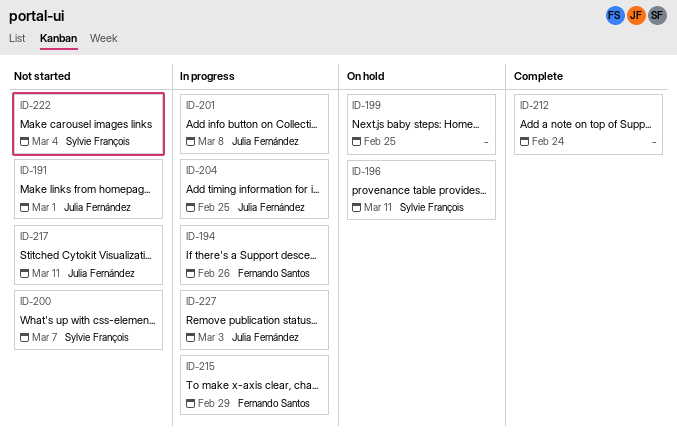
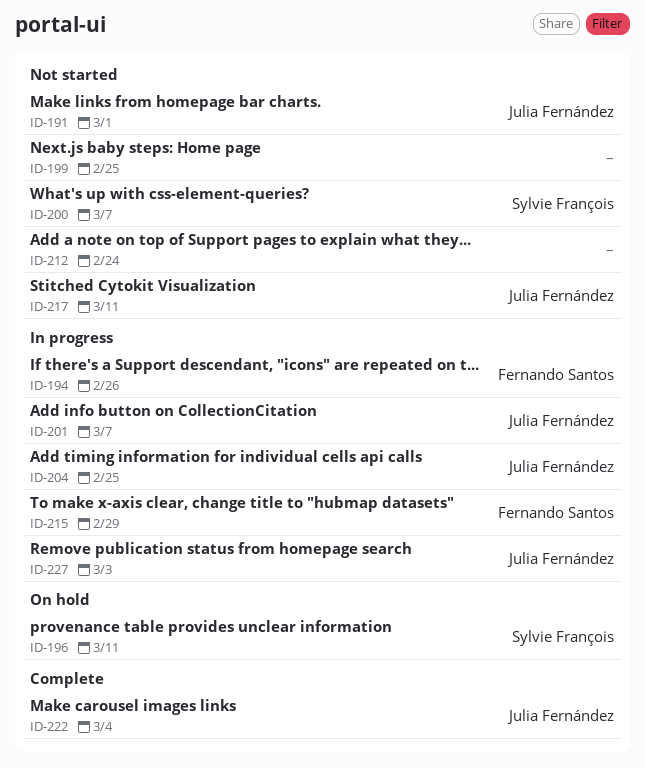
ID-199, status: On hold -> Not started
ID-201, due: Mar 8 -> Mar 7
ID-212, status: Complete -> Not started
ID-222, status: Not started -> Complete
ID-222, owner: Sylvie François -> Julia Fernández

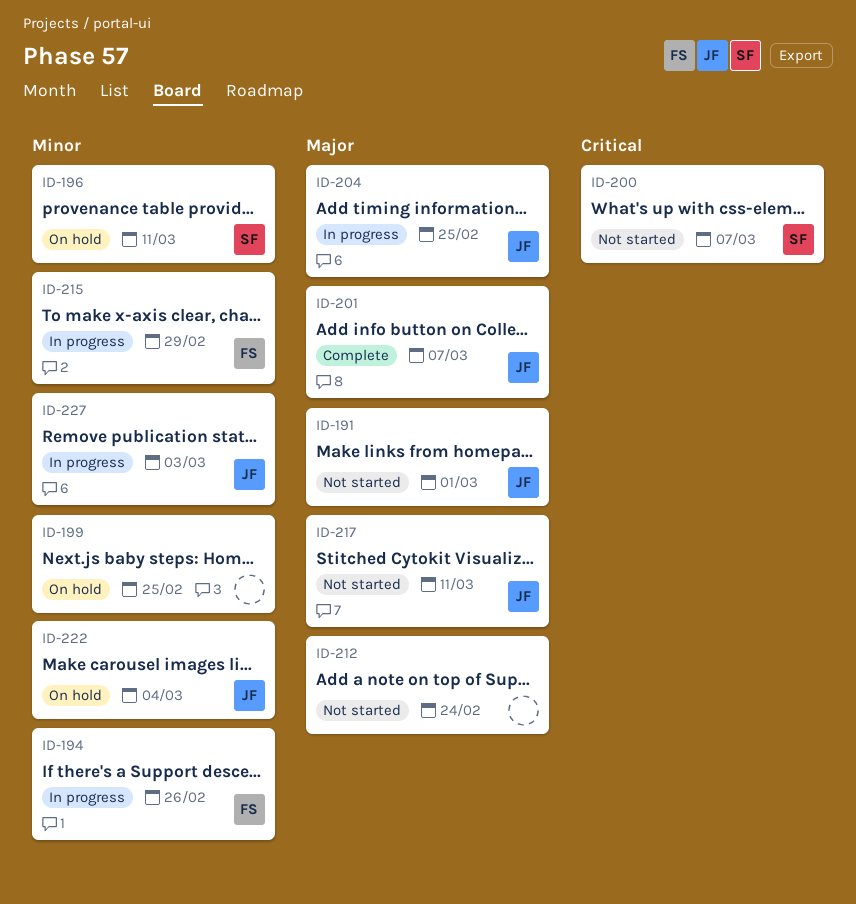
ID-199, status: Not started -> On hold
ID-201, status: In progress -> Complete
ID-222, status: Complete -> On hold

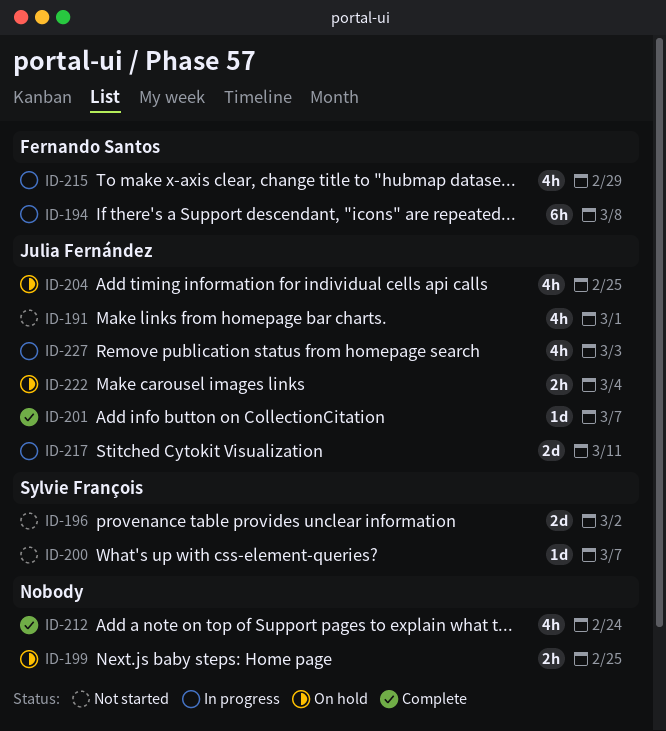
ID-194, due: Feb 26 -> Mar 8
ID-196, status: On hold -> Not started
ID-196, due: Mar 11 -> Mar 2
ID-204, status: In progress -> On hold
ID-212, status: Not started -> Complete
ID-217, status: Not started -> In progress

